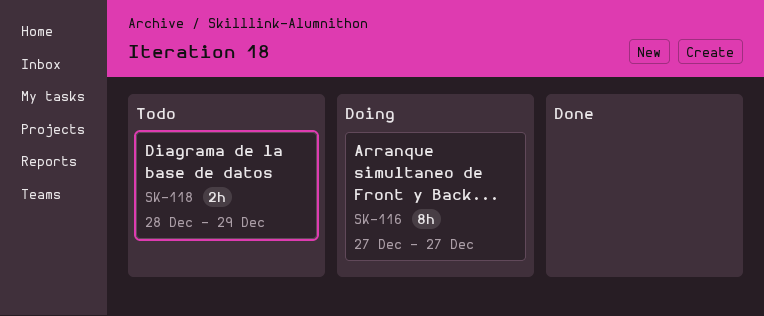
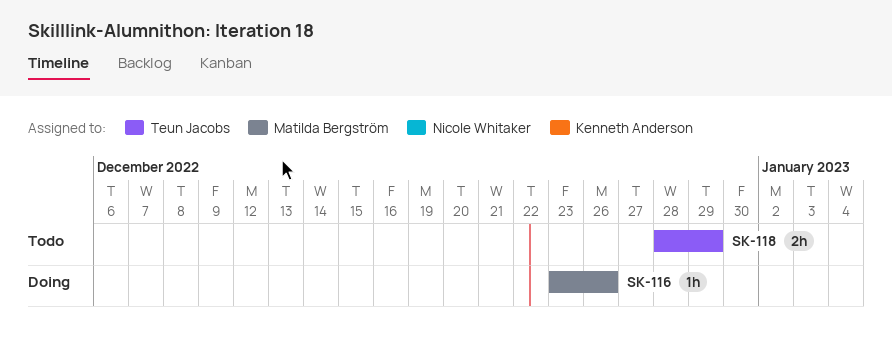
SK-116, estimate: 8h -> 1h
SK-116, start: Dec 27 -> Dec 23
SK-116, due: Dec 27 -> Dec 26

